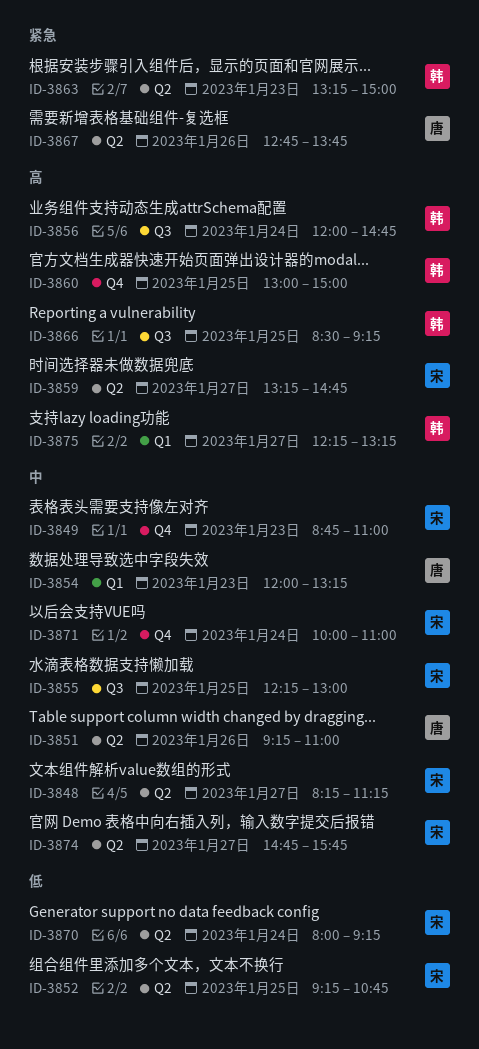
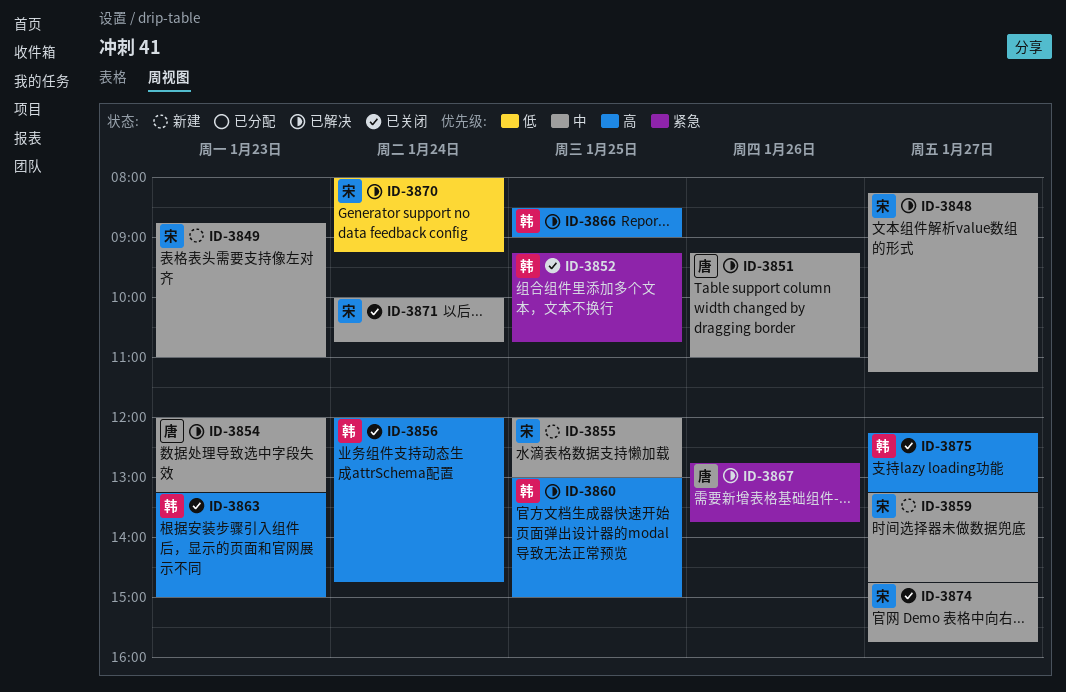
ID-3852, owner: 宋 -> 韩
ID-3852, priority: 低 -> 紧急
ID-3855, begins: 12:15 -> 12:00
ID-3859, priority: 高 -> 中
ID-3863, priority: 紧急 -> 高
ID-3866, ends: 09:15 -> 09:00
ID-3871, ends: 11:00 -> 10:45

